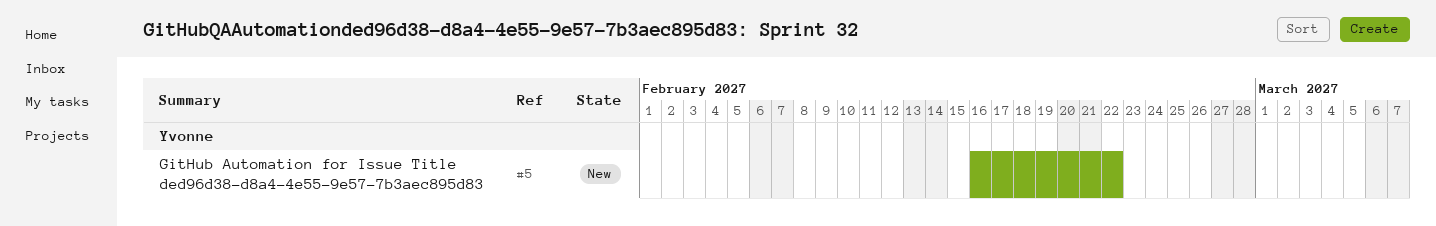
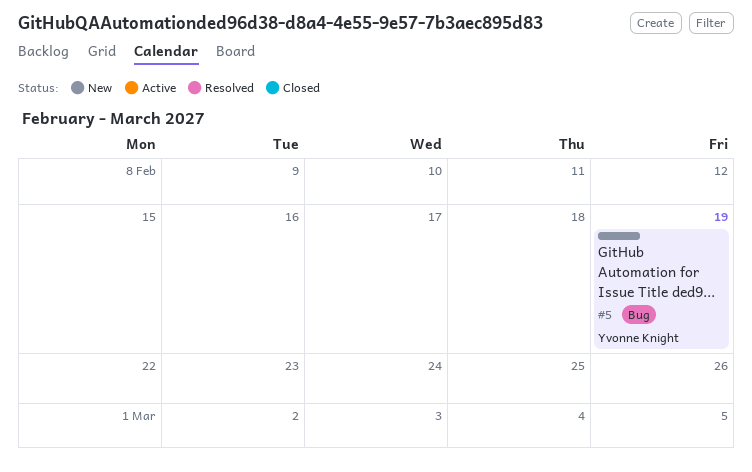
#5, due: Feb 22 -> Feb 19

